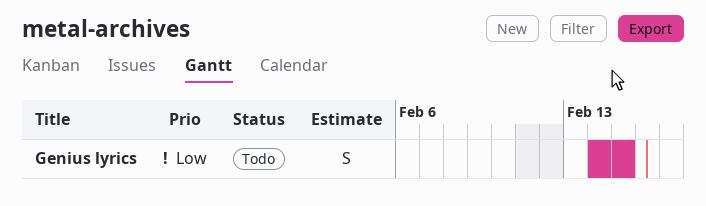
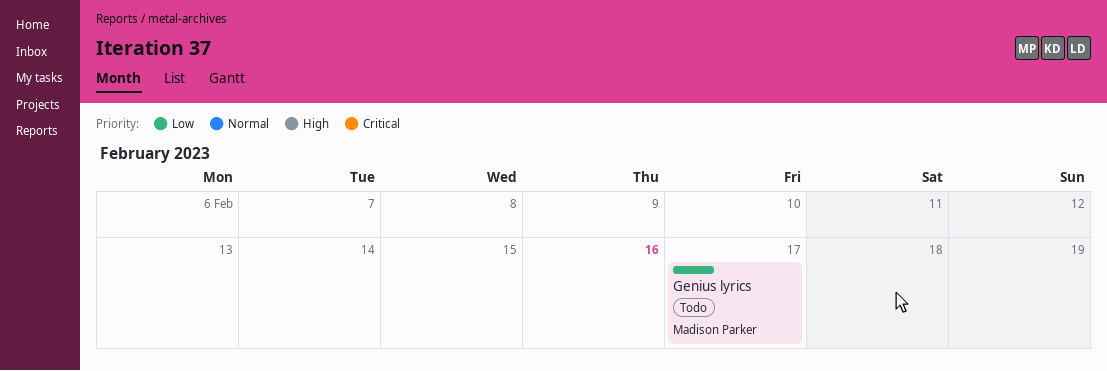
Genius lyrics, due: Feb 15 -> Feb 17

